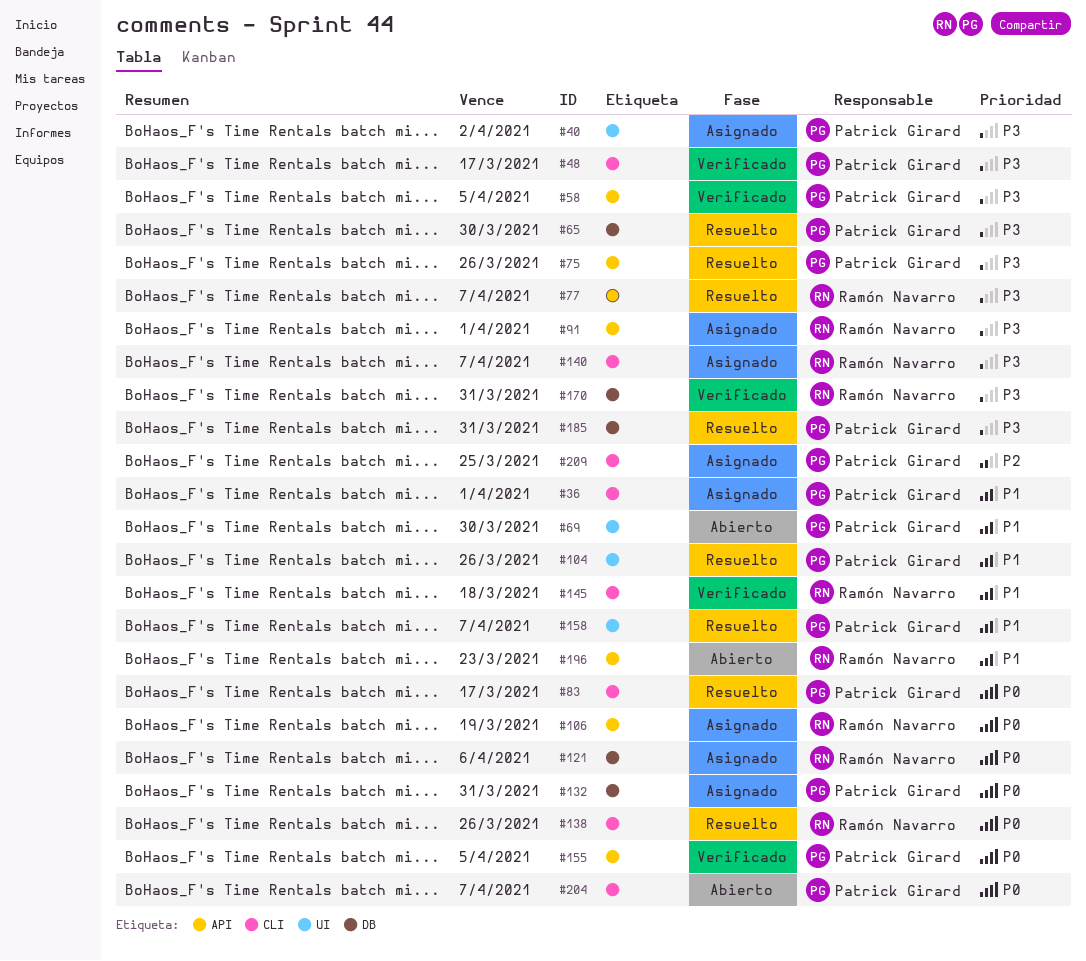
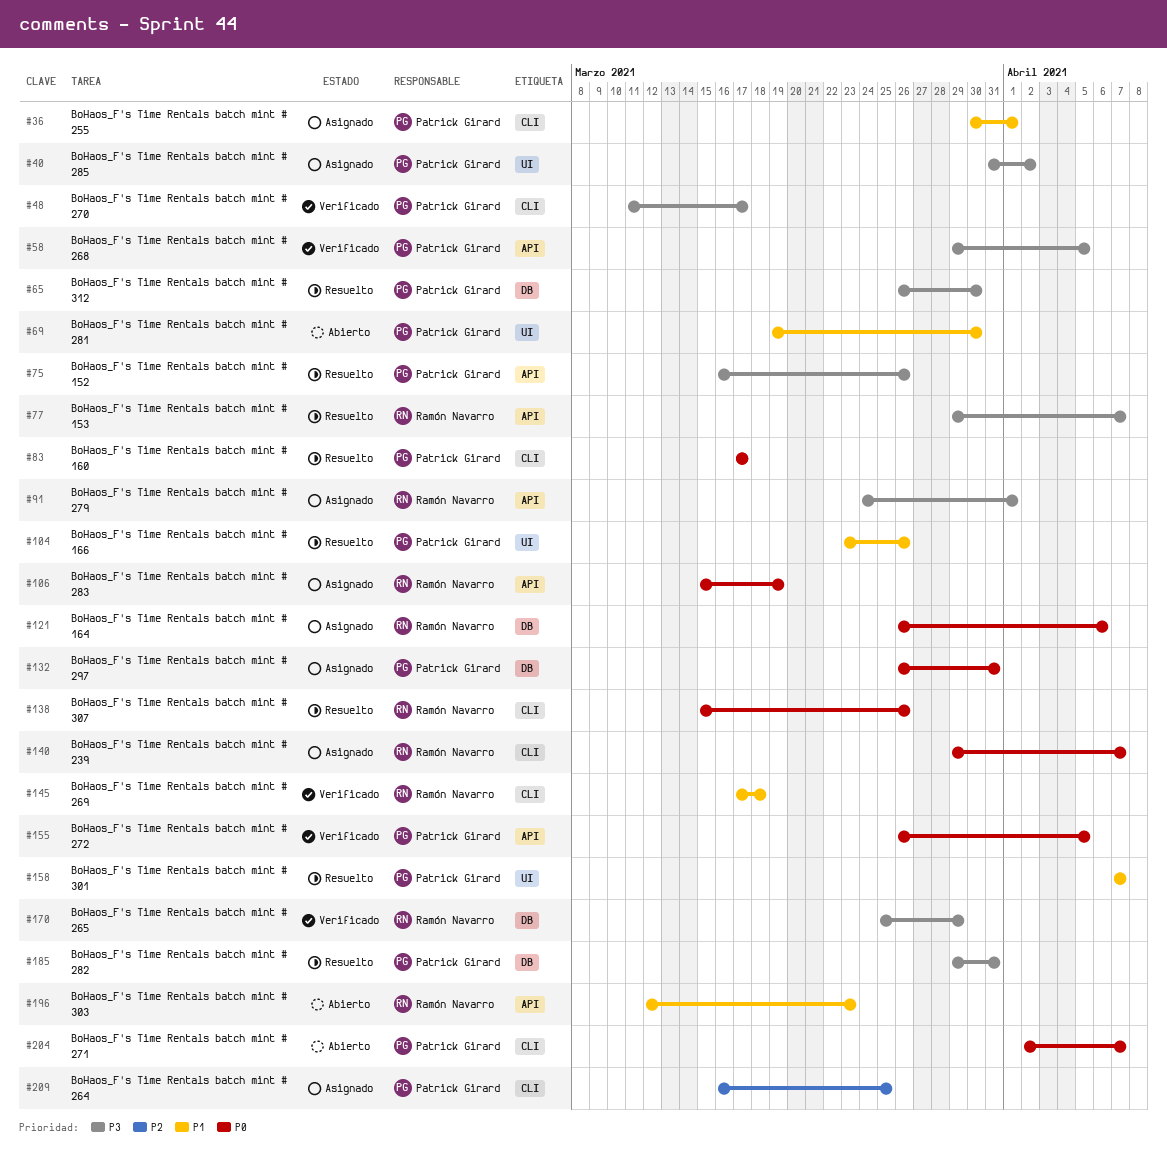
#140, priority: P3 -> P0
#170, due: Mar 31 -> Mar 29

